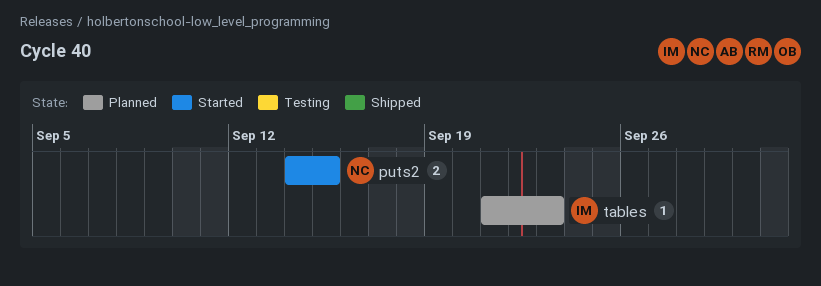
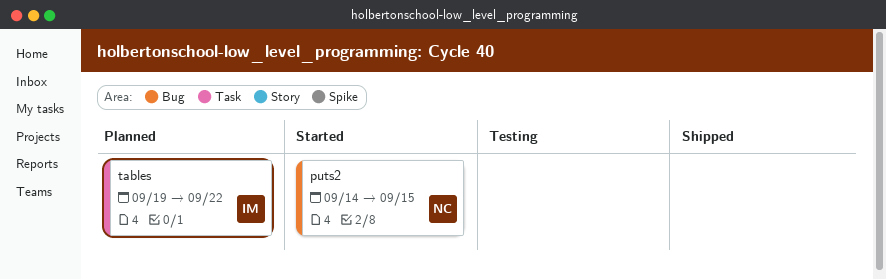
tables, start: Sep 21 -> Sep 19
tables, due: Sep 23 -> Sep 22

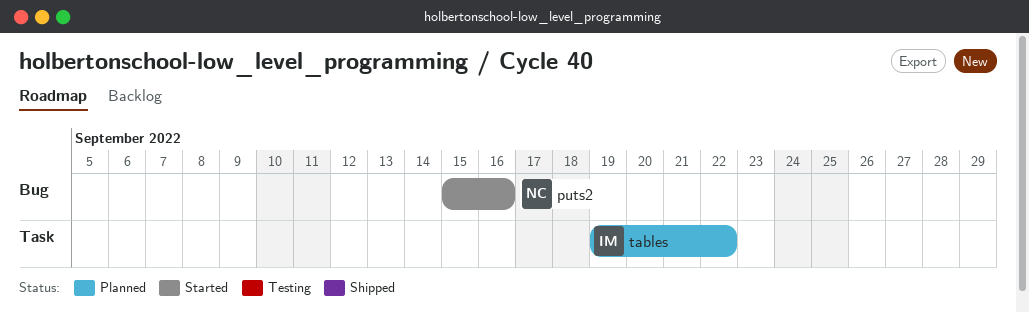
puts2, start: Sep 14 -> Sep 15
puts2, due: Sep 15 -> Sep 16

